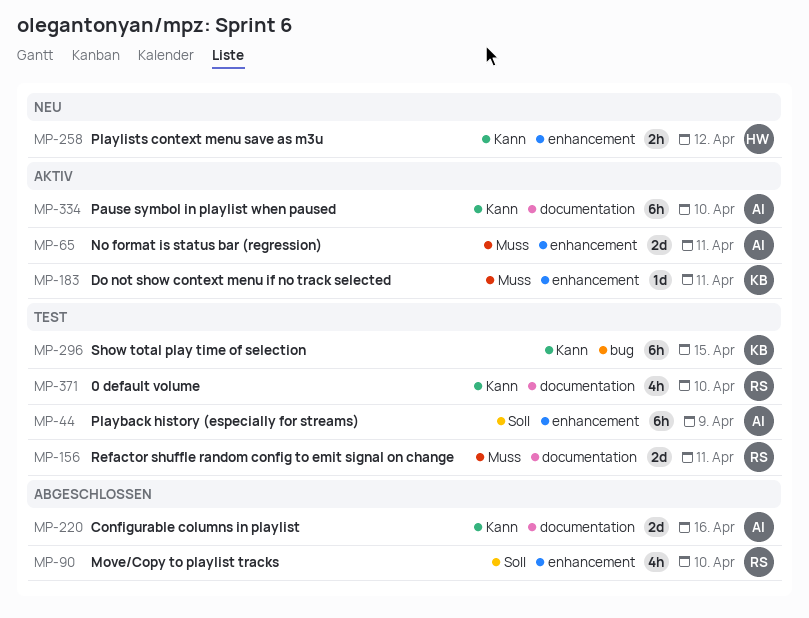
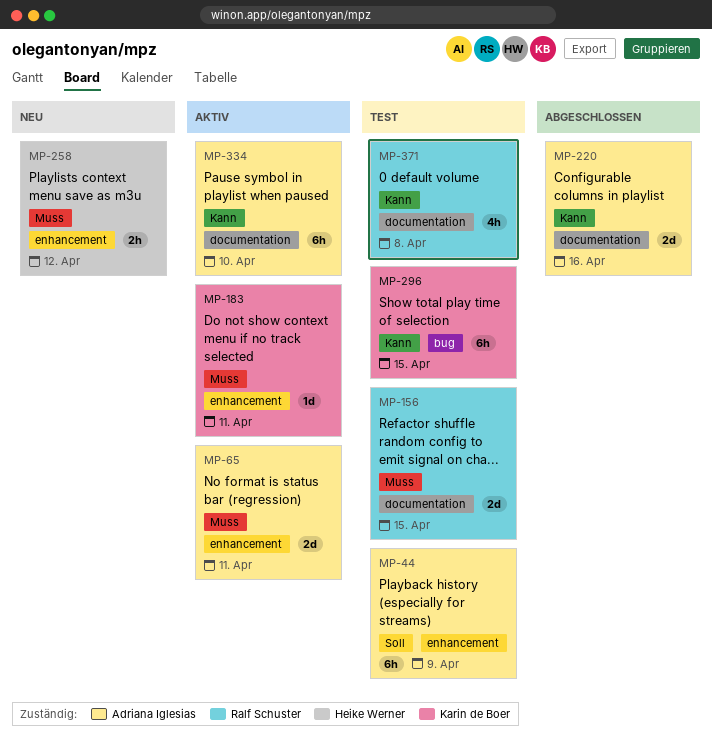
MP-90: present -> none
MP-156, due: Apr 11 -> Apr 15
MP-258, priority: Kann -> Muss
MP-371, due: Apr 10 -> Apr 8

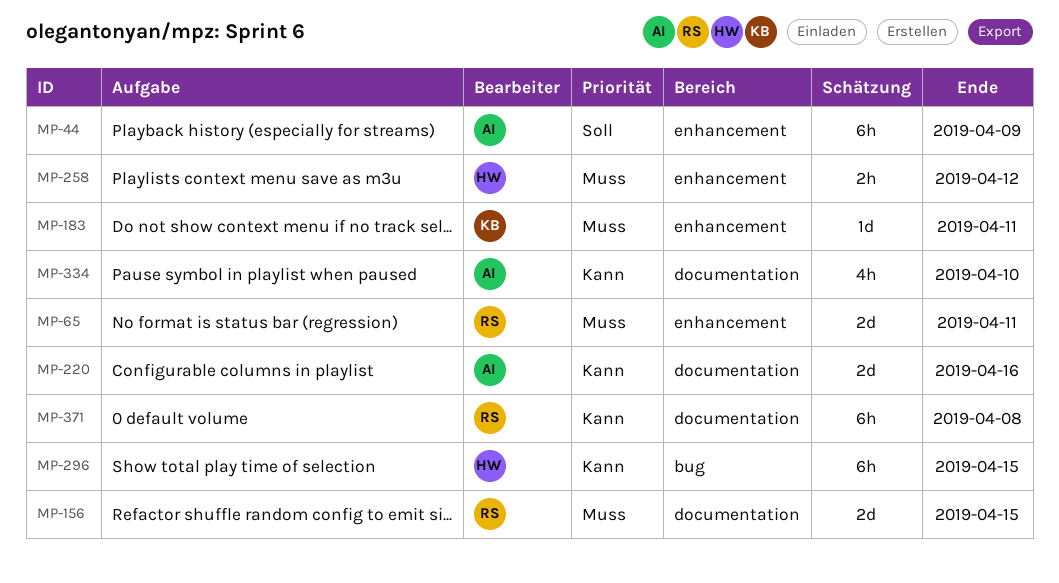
MP-65, owner: Adriana Iglesias -> Ralf Schuster
MP-296, owner: Karin de Boer -> Heike Werner
MP-334, estimate: 6h -> 4h
MP-371, estimate: 4h -> 6h

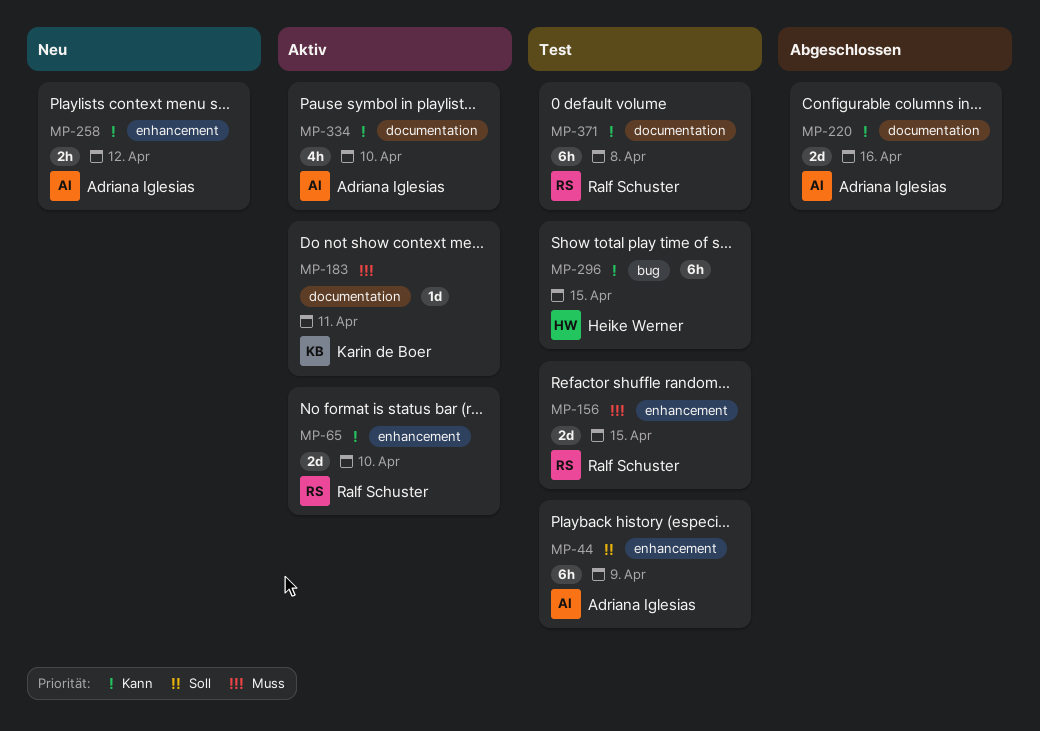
MP-65, priority: Muss -> Kann
MP-65, due: Apr 11 -> Apr 10
MP-156, label: documentation -> enhancement
MP-183, label: enhancement -> documentation
MP-258, owner: Heike Werner -> Adriana Iglesias
MP-258, priority: Muss -> Kann

